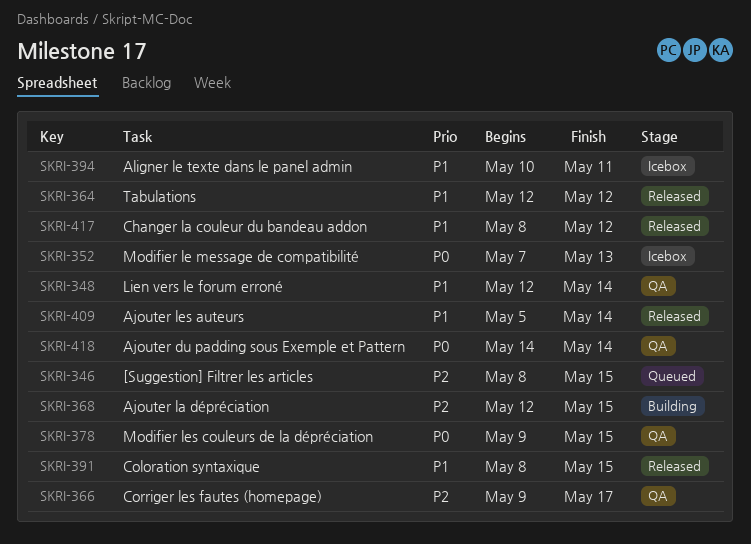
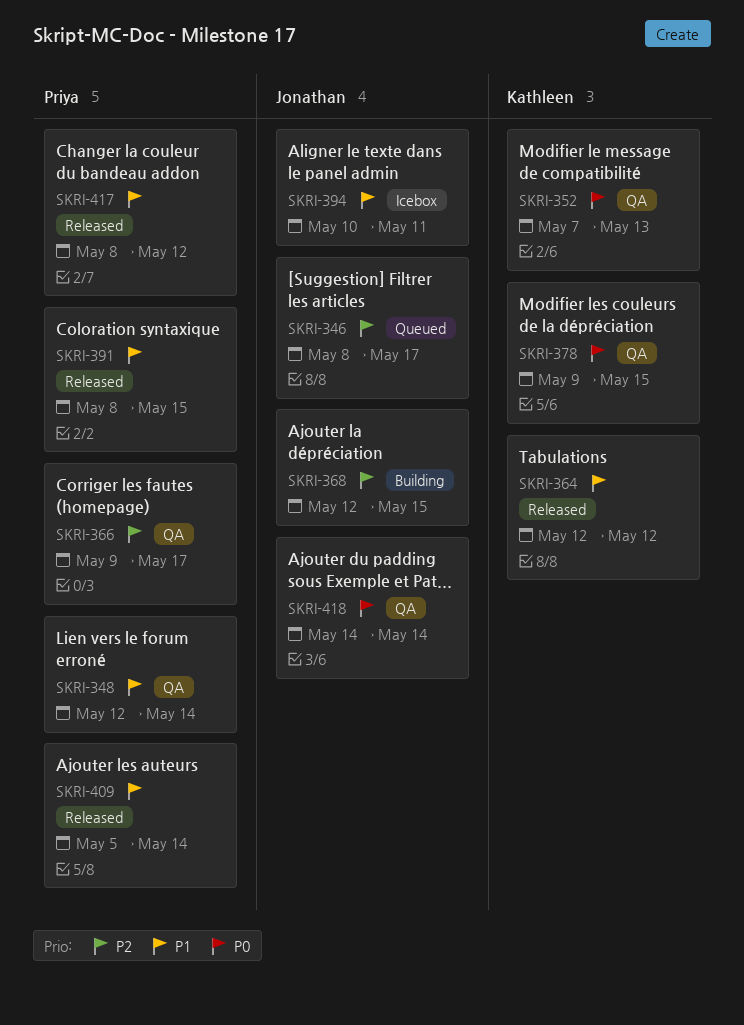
SKRI-346, due: May 15 -> May 17
SKRI-352, status: Icebox -> QA

